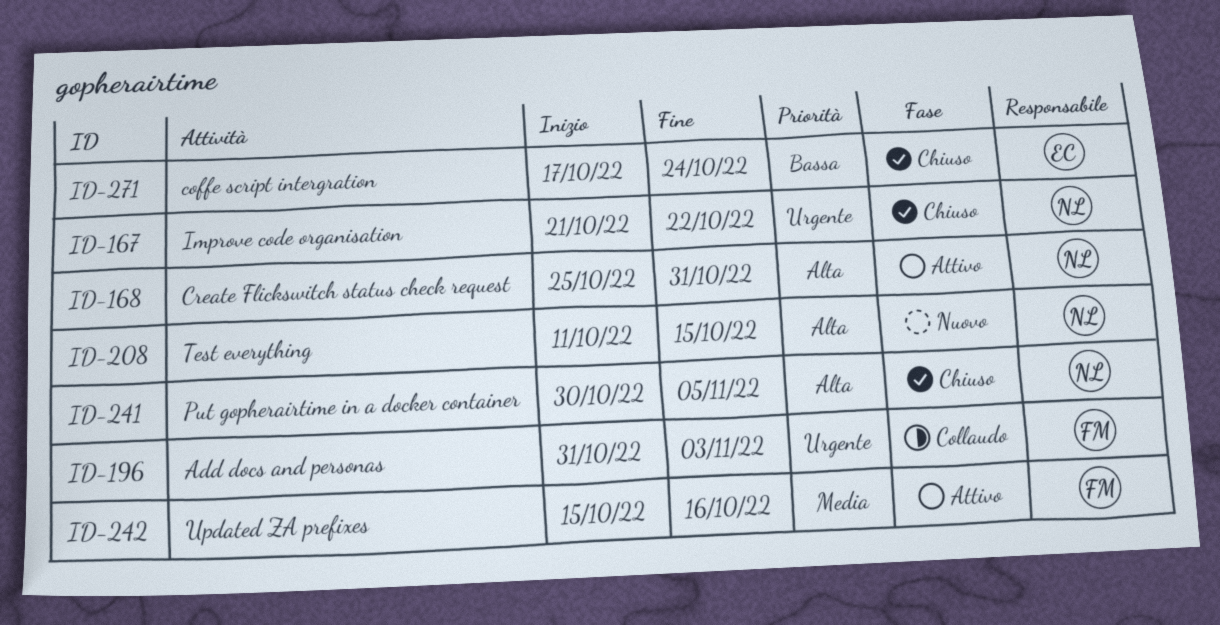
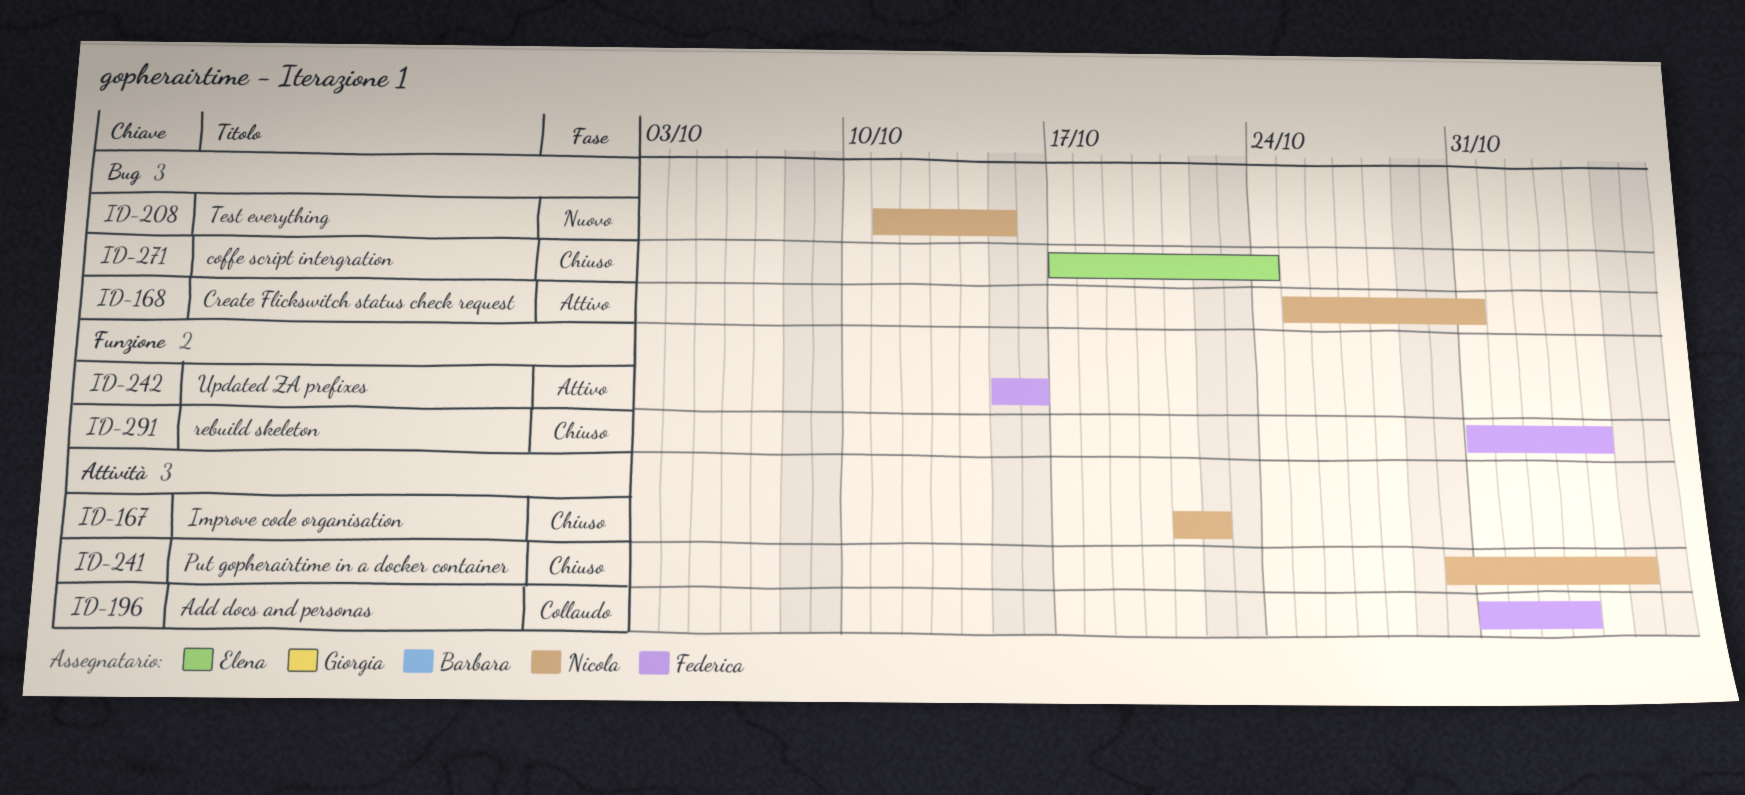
ID-291: none -> present

